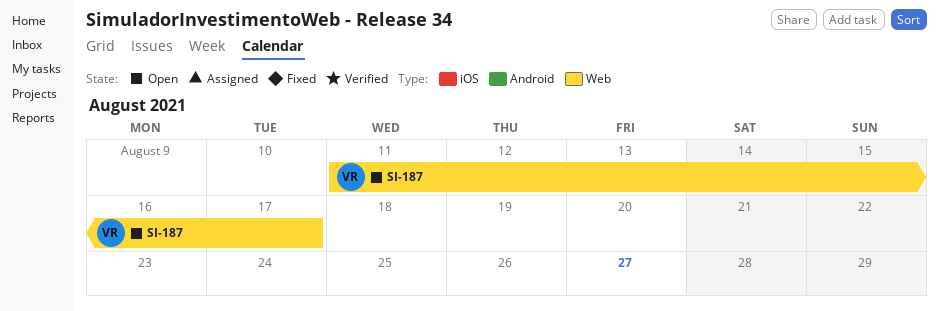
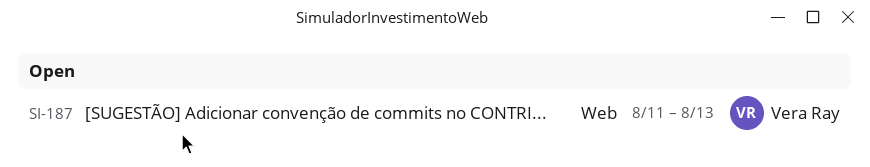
SI-187, due: Aug 17 -> Aug 13

